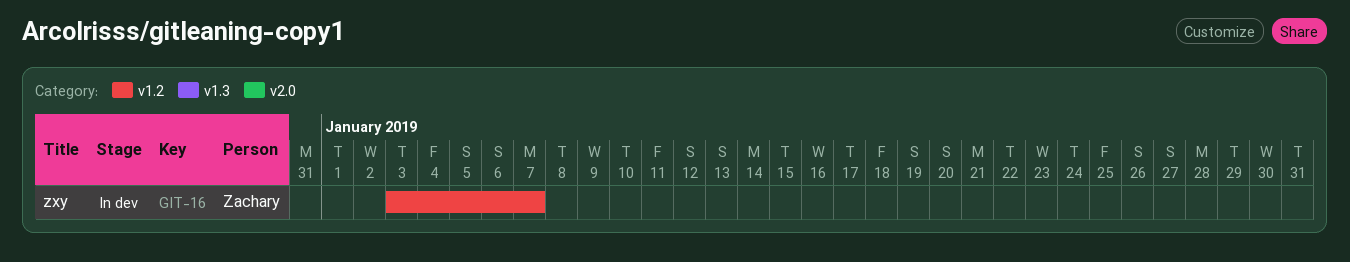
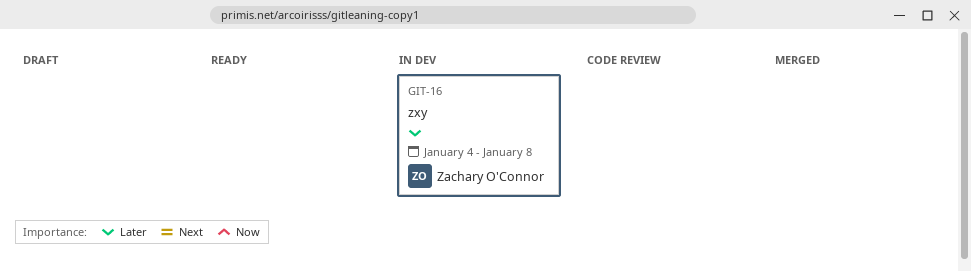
GIT-16, start: Jan 3 -> Jan 4
GIT-16, due: Jan 7 -> Jan 8

